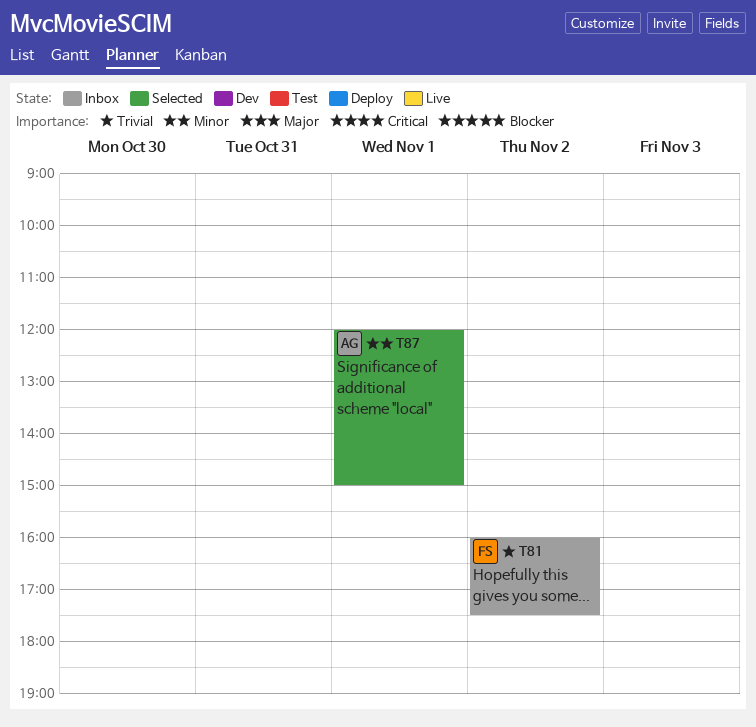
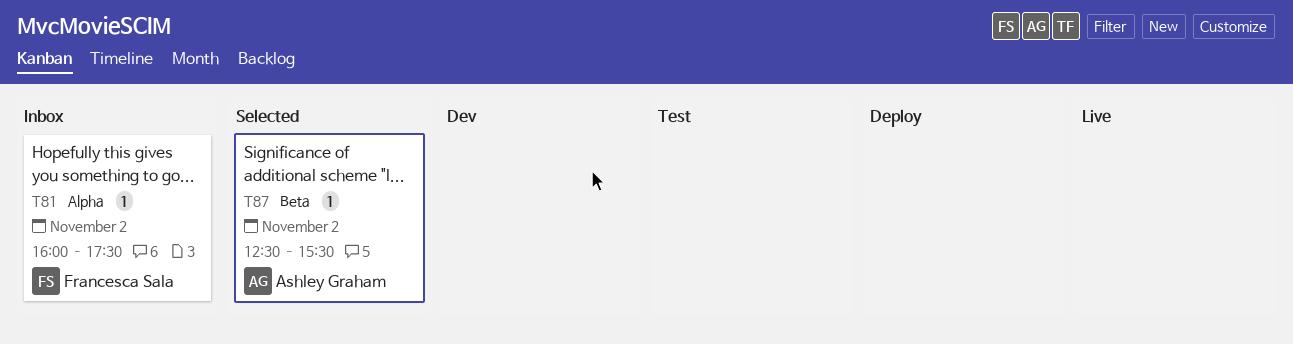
T87, day: Nov 1 -> Nov 2
T87, begins: 12:00 -> 12:30
T87, ends: 15:00 -> 15:30

